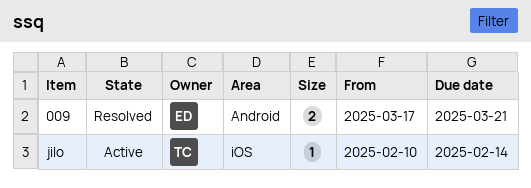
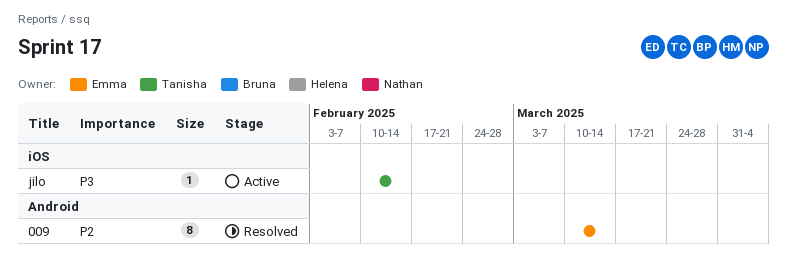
009, estimate: 2 -> 8
009, start: Mar 17 -> Mar 10
009, due: Mar 21 -> Mar 14

